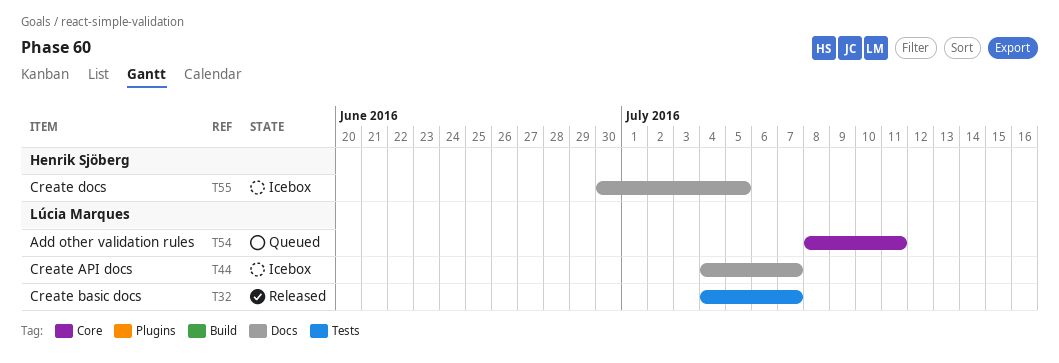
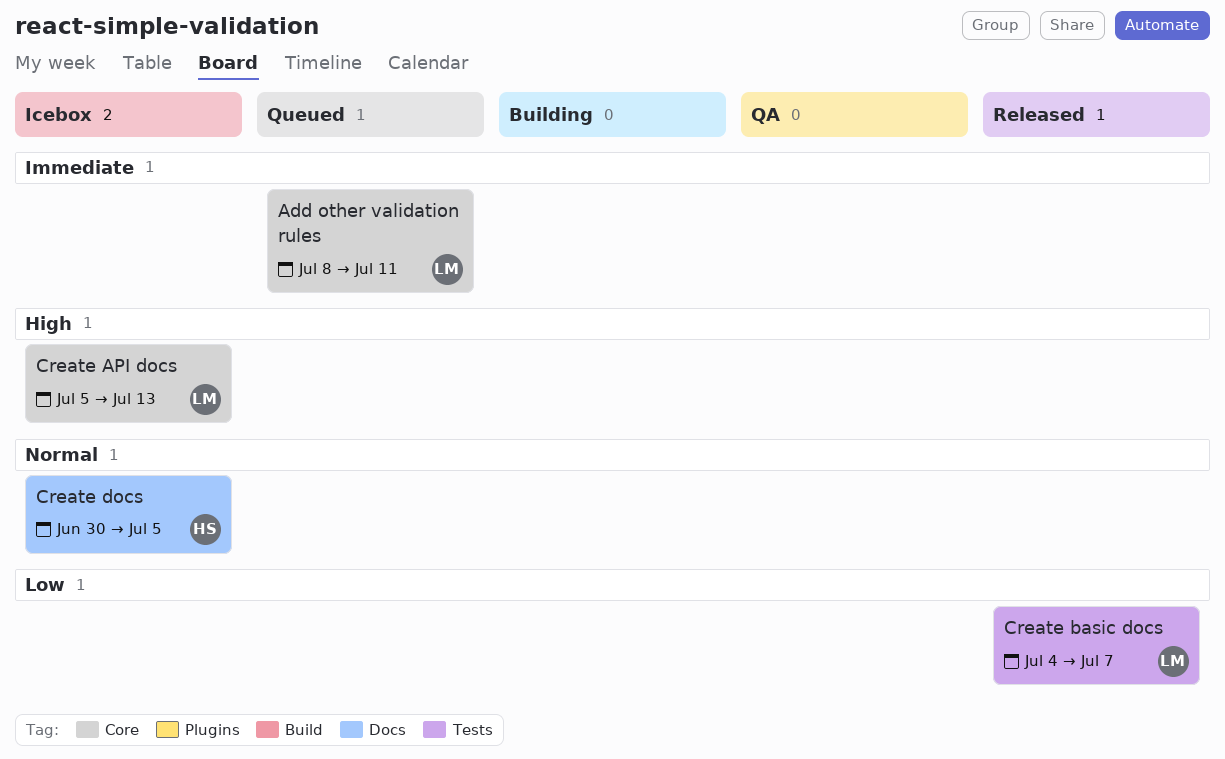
Create API docs, label: Docs -> Core
Create API docs, start: Jul 4 -> Jul 5
Create API docs, due: Jul 7 -> Jul 13

